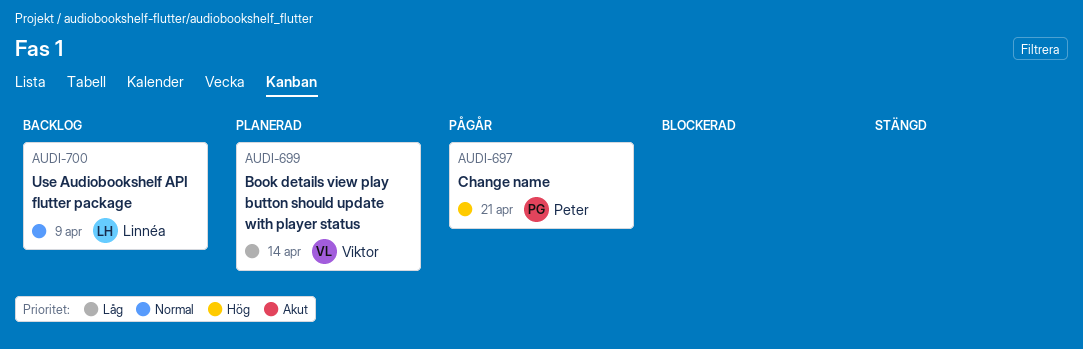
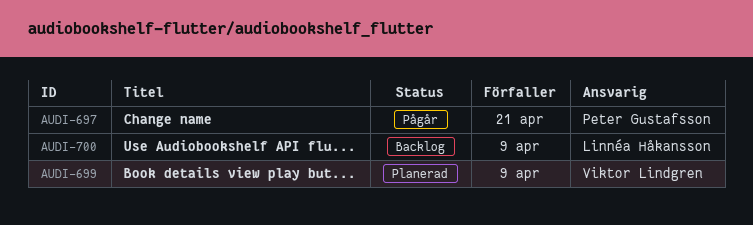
AUDI-699, due: Apr 14 -> Apr 9

